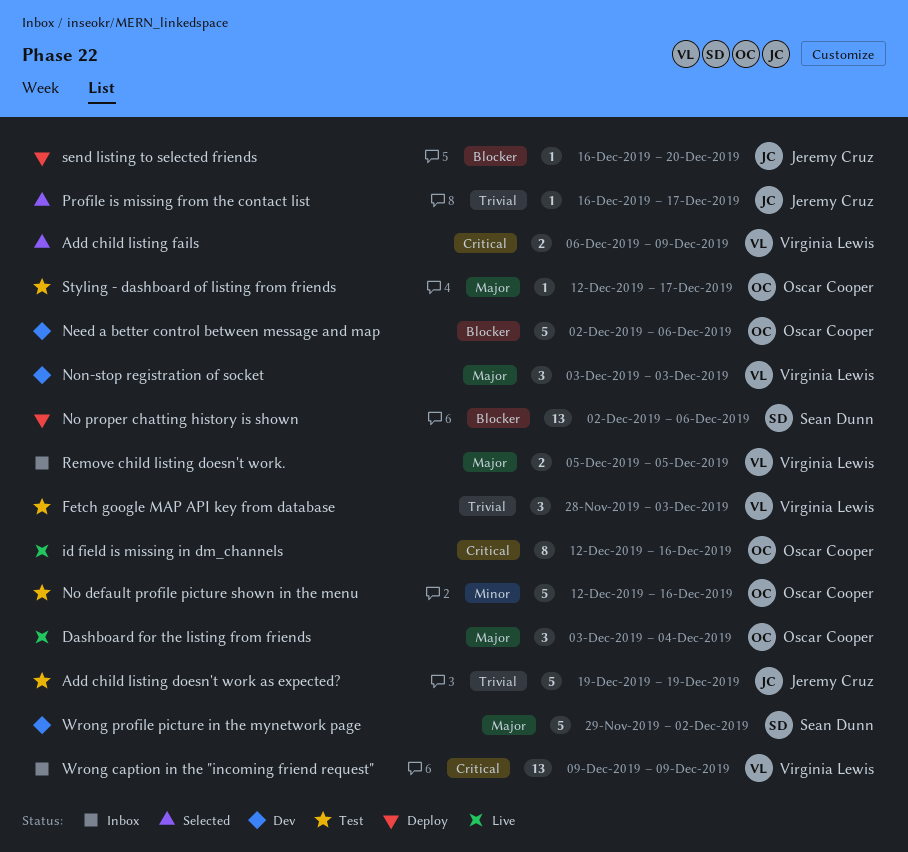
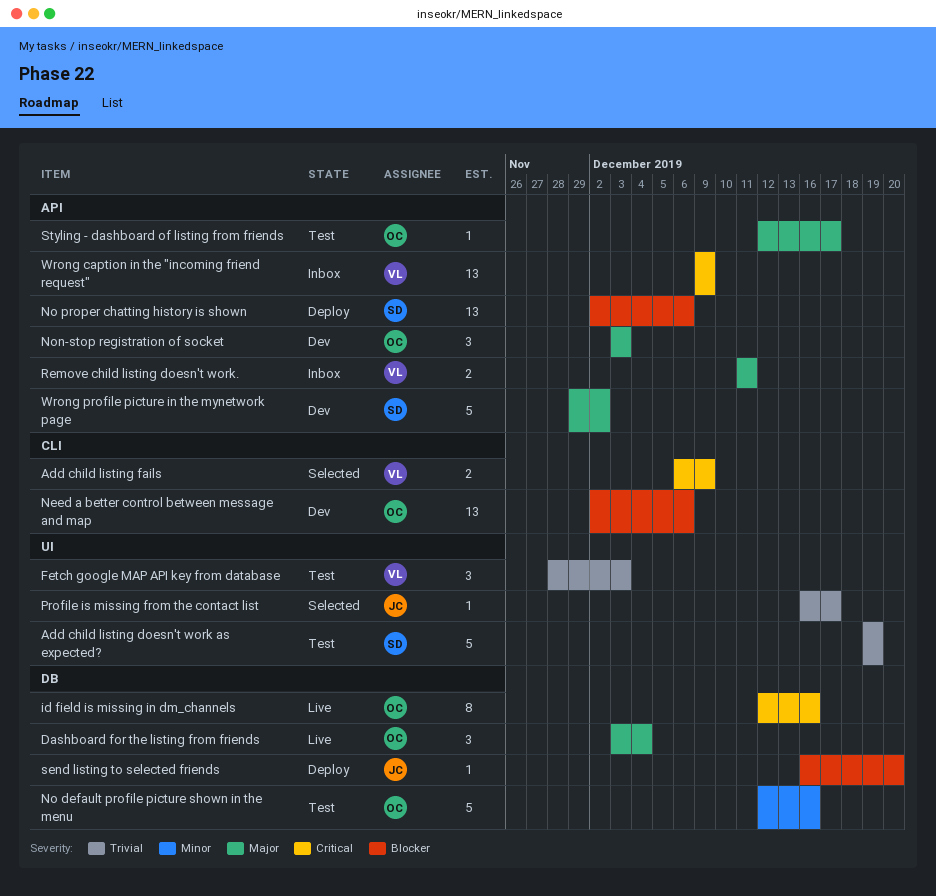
Add child listing doesn't work as expected?, owner: Jeremy Cruz -> Sean Dunn
Need a better control between message and map, estimate: 5 -> 13
Non-stop registration of socket, owner: Virginia Lewis -> Oscar Cooper
Remove child listing doesn't work., start: Dec 5 -> Dec 11
Remove child listing doesn't work., due: Dec 5 -> Dec 11

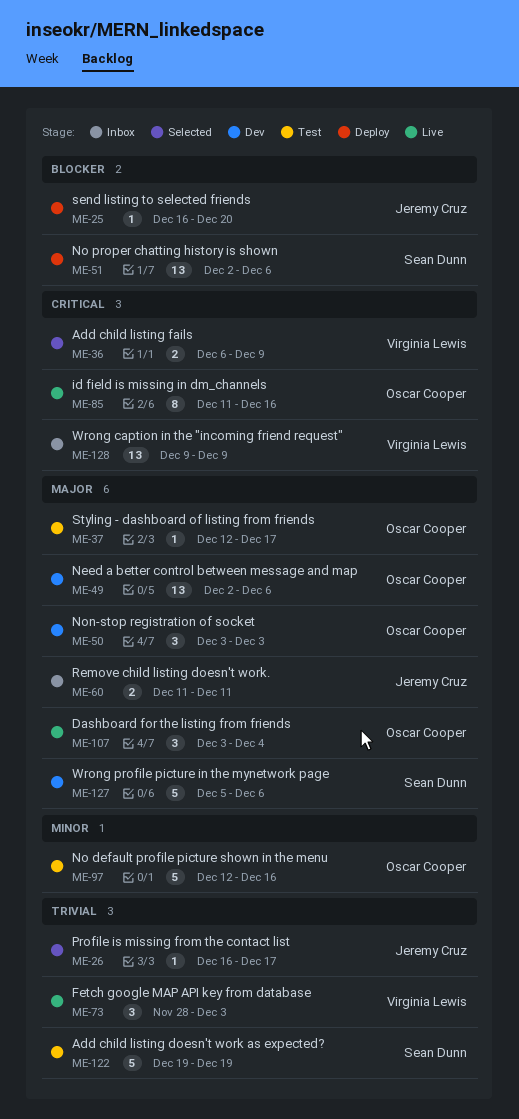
Fetch google MAP API key from database, status: Test -> Live
id field is missing in dm_channels, start: Dec 12 -> Dec 11
Need a better control between message and map, priority: Blocker -> Major
Remove child listing doesn't work., owner: Virginia Lewis -> Jeremy Cruz
Wrong profile picture in the mynetwork page, start: Nov 29 -> Dec 5
Wrong profile picture in the mynetwork page, due: Dec 2 -> Dec 6

